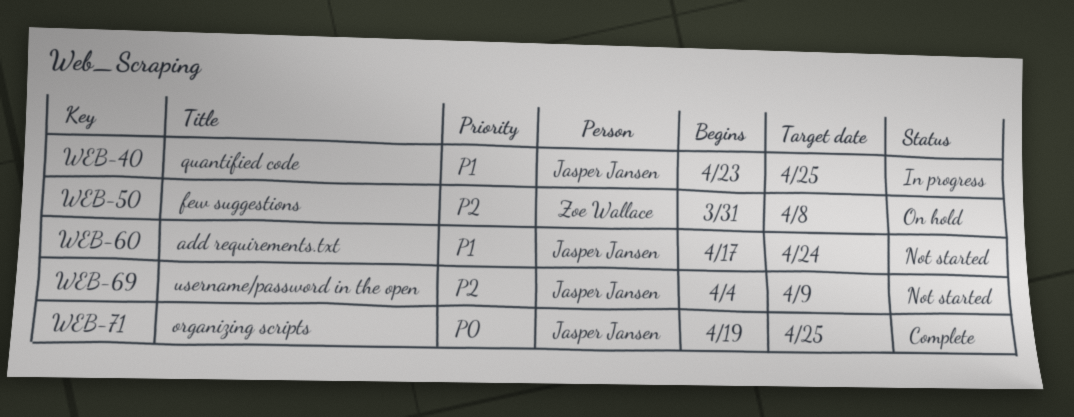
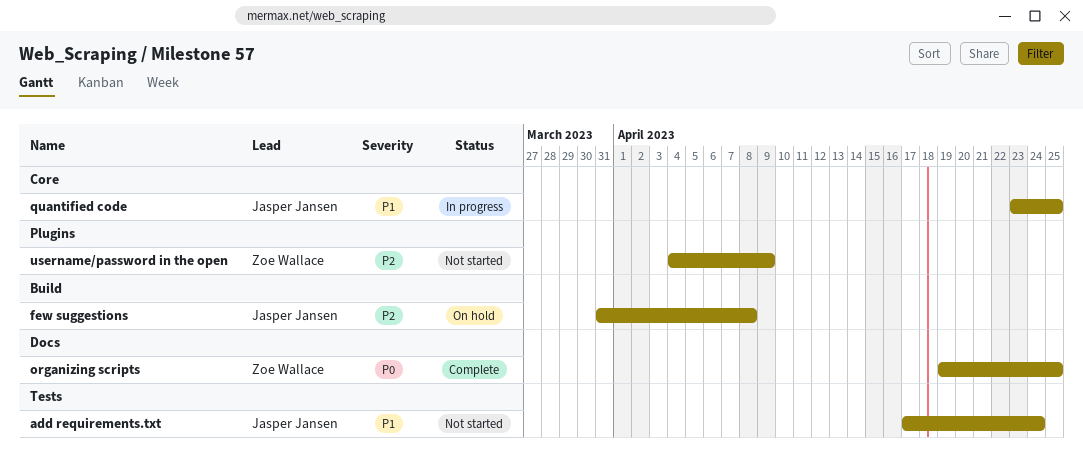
few suggestions, owner: Zoe Wallace -> Jasper Jansen
organizing scripts, owner: Jasper Jansen -> Zoe Wallace
username/password in the open, owner: Jasper Jansen -> Zoe Wallace

